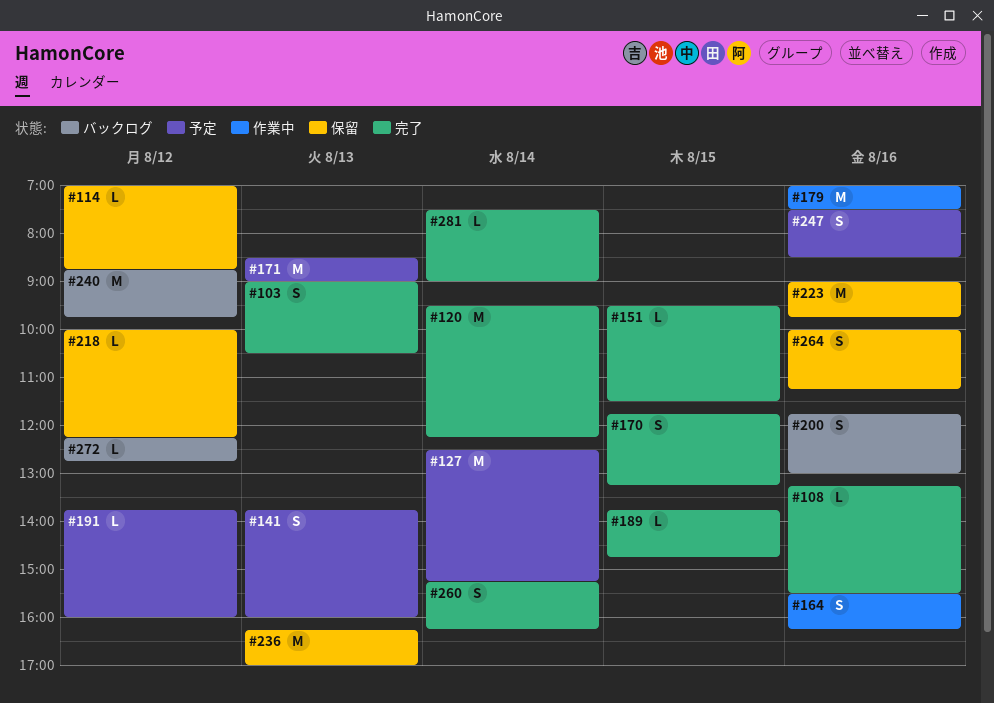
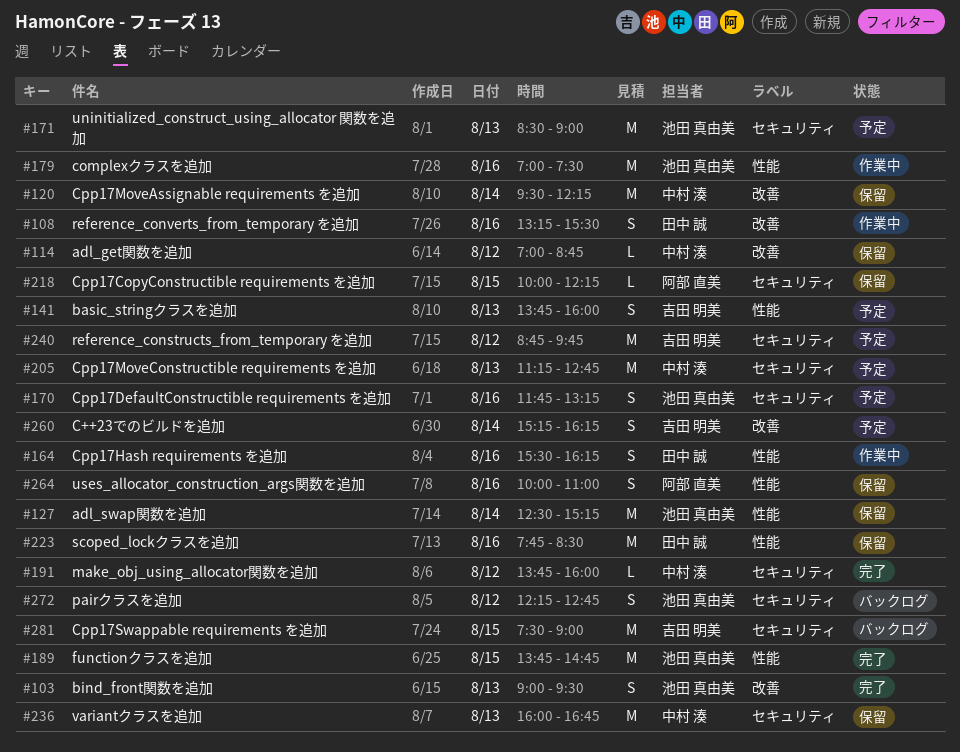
#103, ends: 10:30 -> 09:30
#108, status: 完了 -> 作業中
#108, estimate: L -> S
#120, status: 完了 -> 保留
#127, status: 予定 -> 保留
#151: present -> none
#170, status: 完了 -> 予定
#170, day: Aug 15 -> Aug 16
#189, estimate: L -> M
#191, status: 予定 -> 完了
#200: present -> none
#205: none -> present
#218, day: Aug 12 -> Aug 15
#223, begins: 09:00 -> 07:45
#223, ends: 09:45 -> 08:30
#236, begins: 16:15 -> 16:00
#236, ends: 17:00 -> 16:45
#240, status: バックログ -> 予定
#247: present -> none
#260, status: 完了 -> 予定
#264, ends: 11:15 -> 11:00
#272, estimate: L -> S
#281, status: 完了 -> バックログ
#281, estimate: L -> M
#281, day: Aug 14 -> Aug 15

